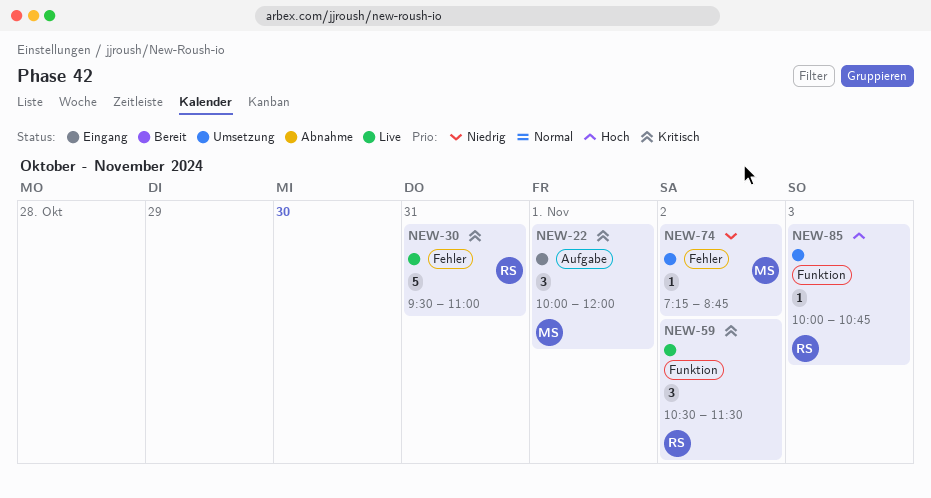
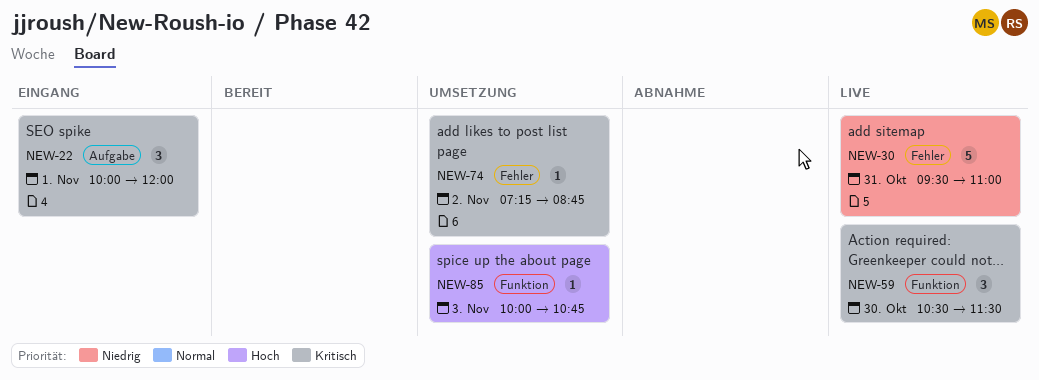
NEW-30, priority: Kritisch -> Niedrig
NEW-59, day: Nov 2 -> Oct 30
NEW-74, priority: Niedrig -> Kritisch

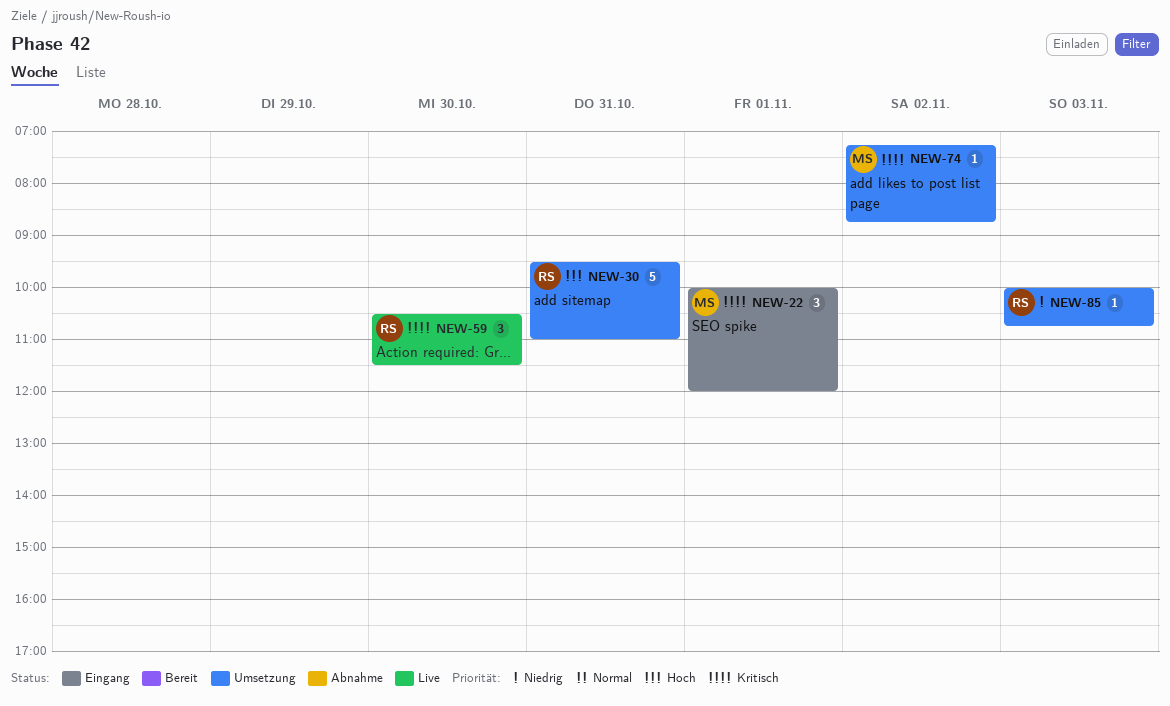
NEW-30, status: Live -> Umsetzung
NEW-30, priority: Niedrig -> Hoch
NEW-85, priority: Hoch -> Niedrig

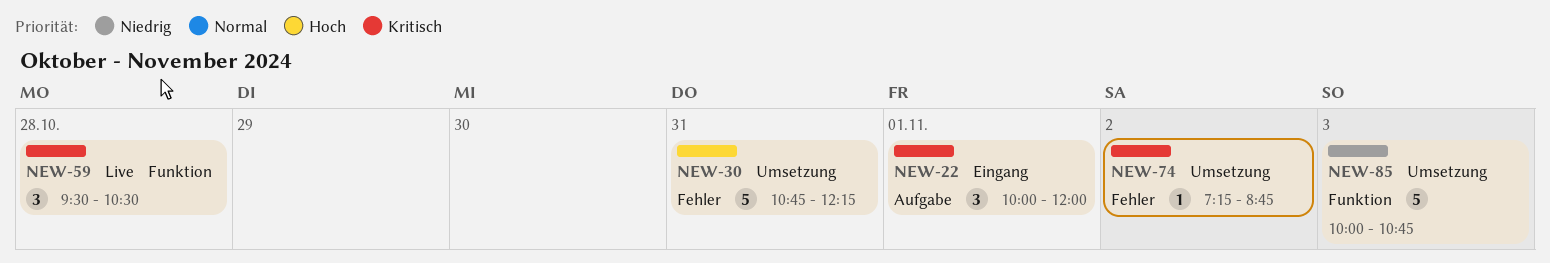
NEW-30, begins: 09:30 -> 10:45
NEW-30, ends: 11:00 -> 12:15
NEW-59, day: Oct 30 -> Oct 28
NEW-59, begins: 10:30 -> 09:30
NEW-59, ends: 11:30 -> 10:30
NEW-85, estimate: 1 -> 5

